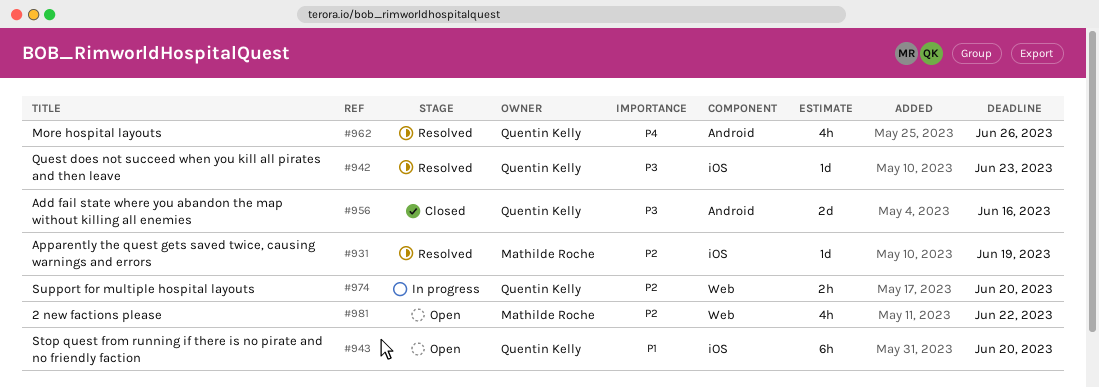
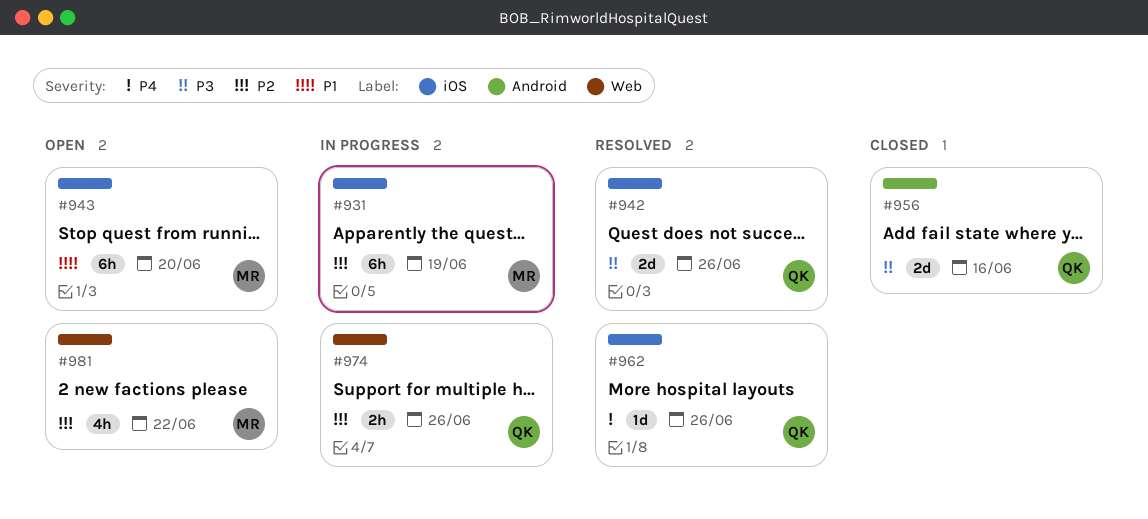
#931, status: Resolved -> In progress
#931, estimate: 1d -> 6h
#942, estimate: 1d -> 2d
#942, due: Jun 23 -> Jun 26
#943, owner: Quentin Kelly -> Mathilde Roche
#962, label: Android -> iOS
#962, estimate: 4h -> 1d
#974, due: Jun 20 -> Jun 26

